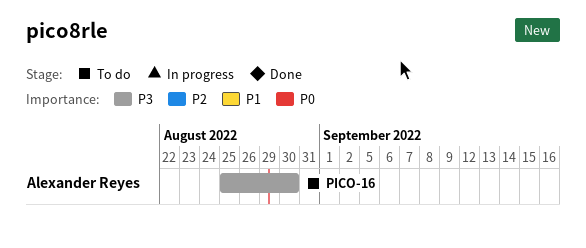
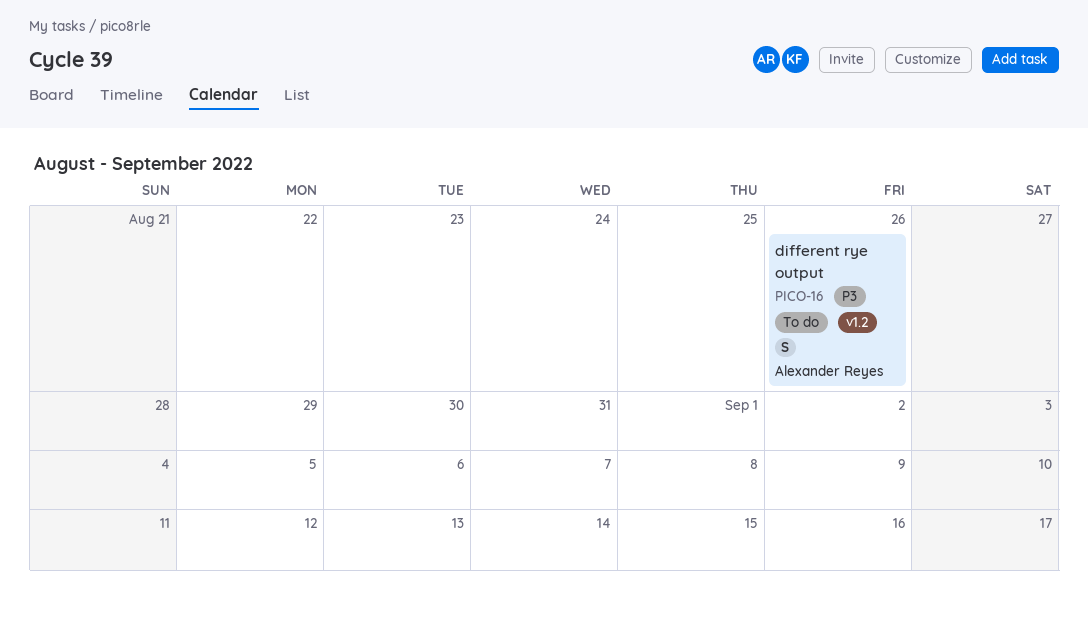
PICO-16, due: Aug 30 -> Aug 26

